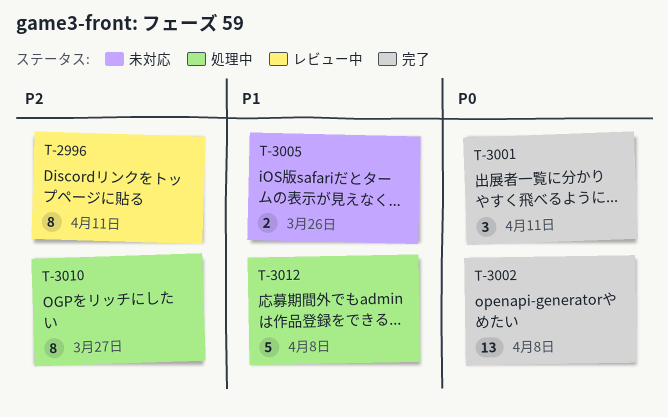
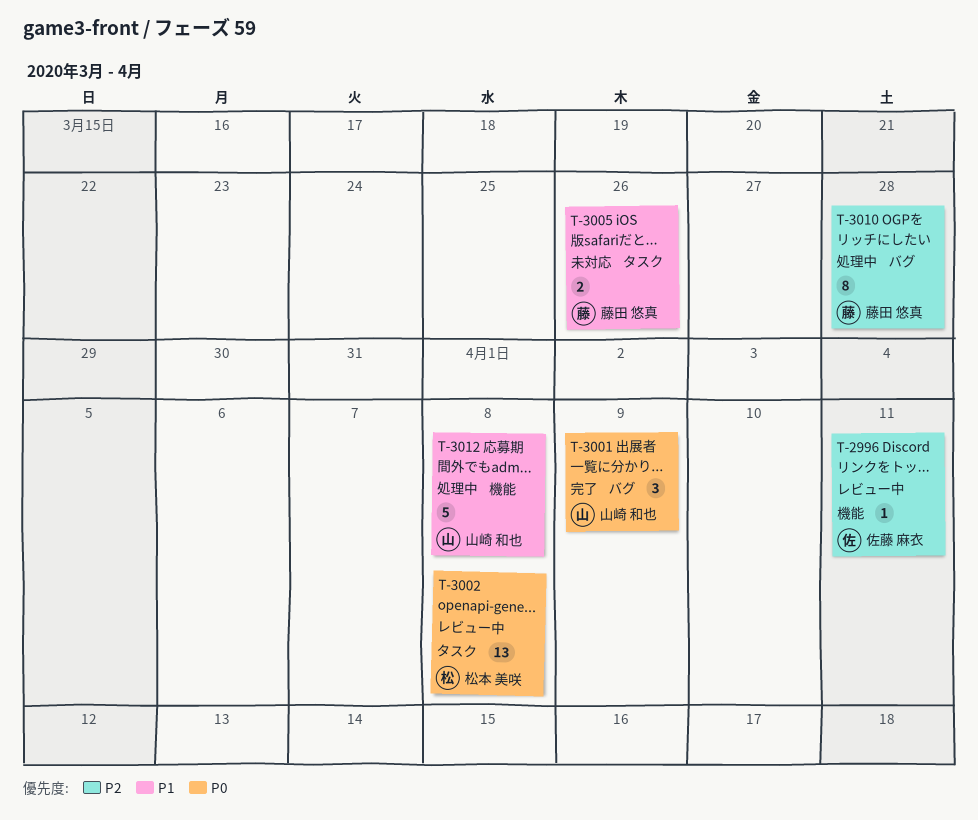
T-2996, estimate: 8 -> 1
T-3001, due: Apr 11 -> Apr 9
T-3002, status: 完了 -> レビュー中
T-3010, due: Mar 27 -> Mar 28

